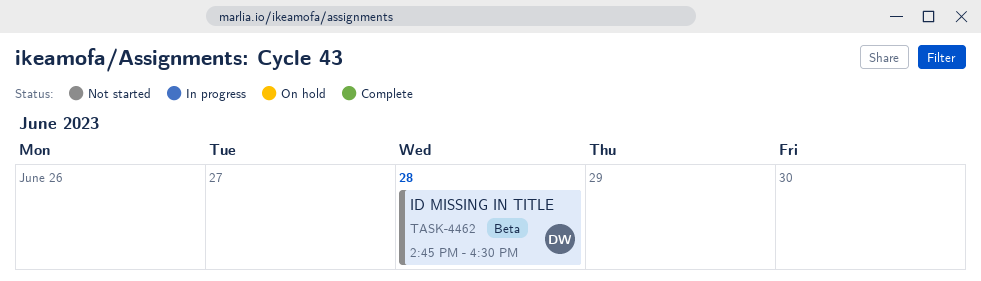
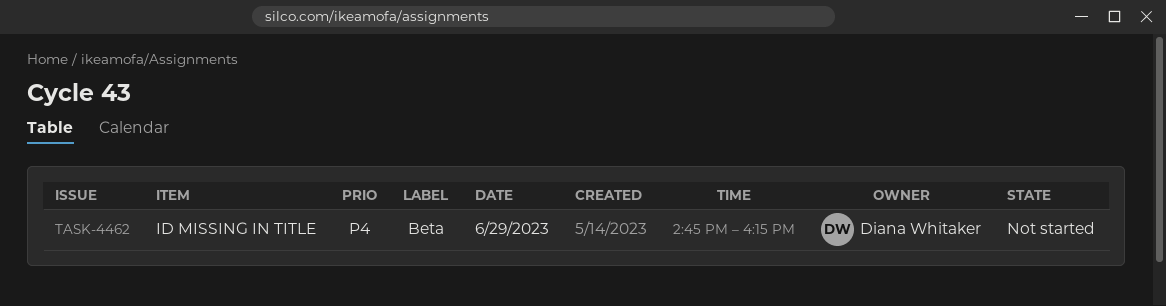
TASK-4462, day: Jun 28 -> Jun 29
TASK-4462, ends: 16:30 -> 16:15

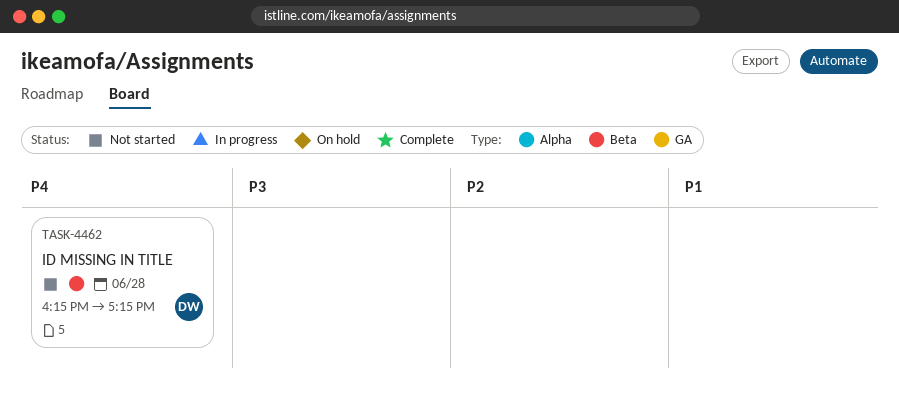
TASK-4462, day: Jun 29 -> Jun 28
TASK-4462, begins: 14:45 -> 16:15
TASK-4462, ends: 16:15 -> 17:15

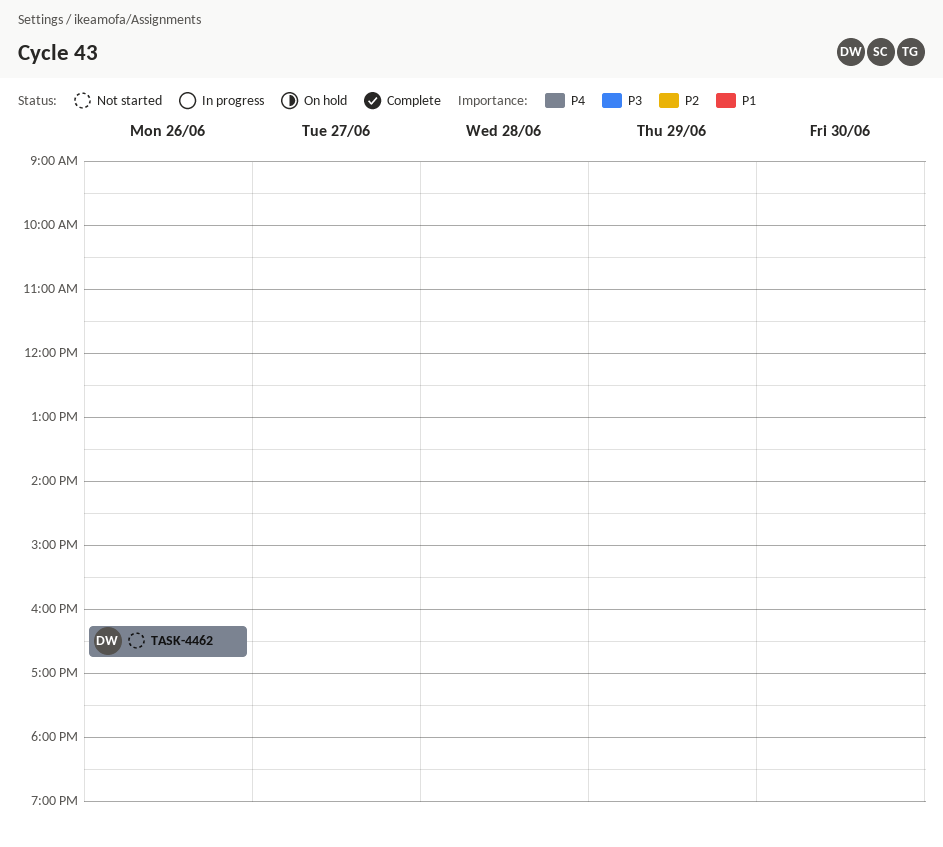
TASK-4462, day: Jun 28 -> Jun 26
TASK-4462, ends: 17:15 -> 16:45

